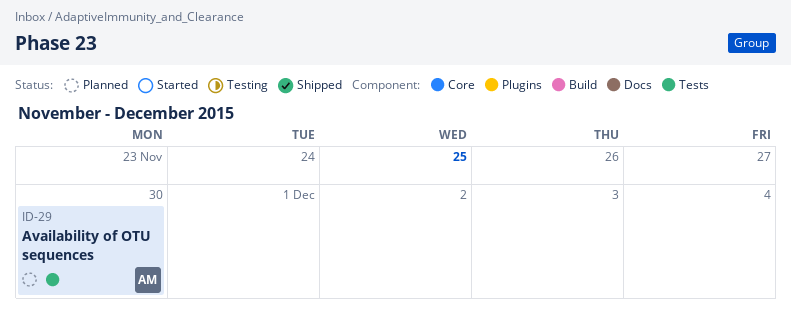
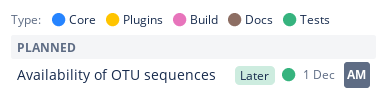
Availability of OTU sequences, due: Nov 30 -> Dec 1

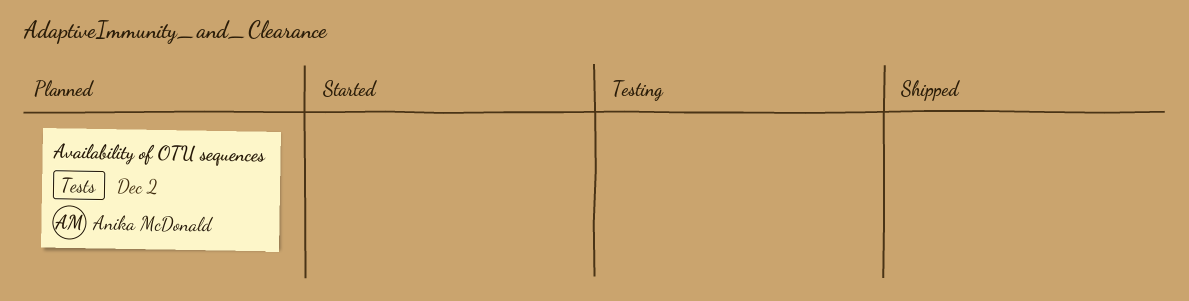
Availability of OTU sequences, due: Dec 1 -> Dec 2

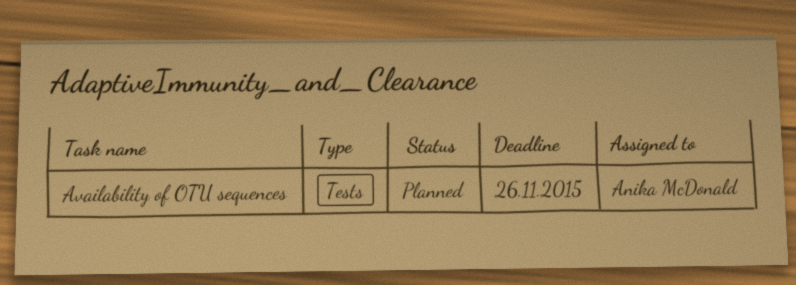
Availability of OTU sequences, due: Dec 2 -> Nov 26

